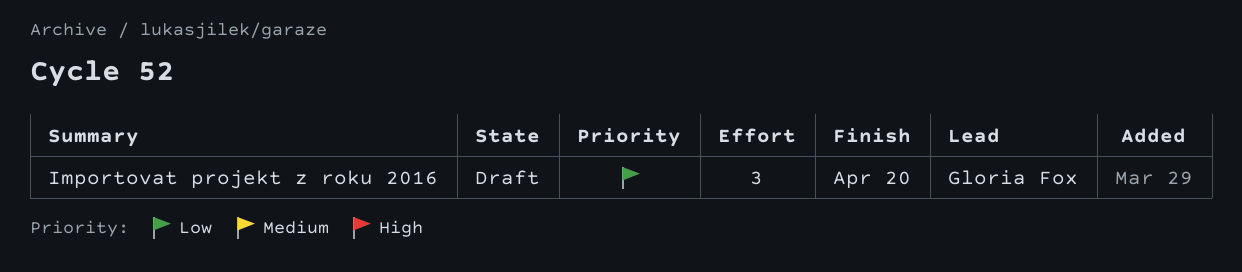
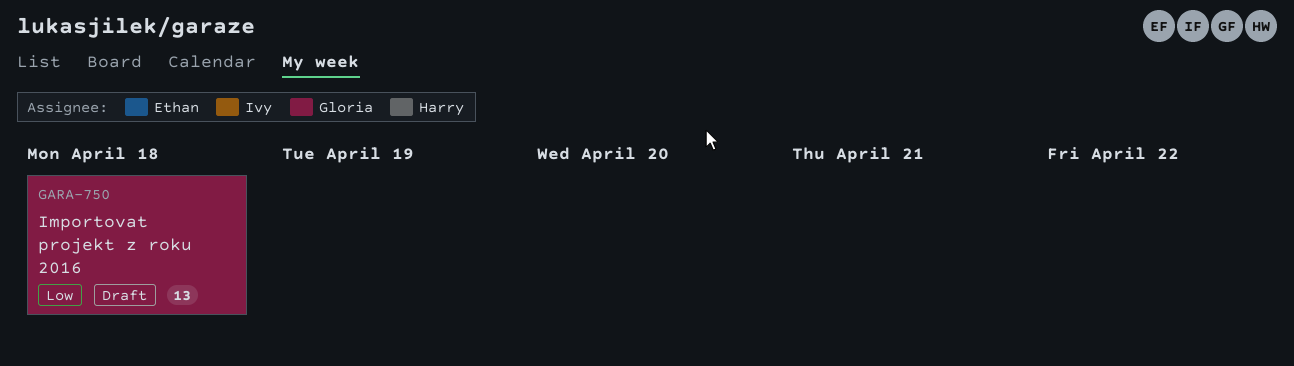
Importovat projekt z roku 2016, estimate: 3 -> 13
Importovat projekt z roku 2016, due: Apr 20 -> Apr 18

